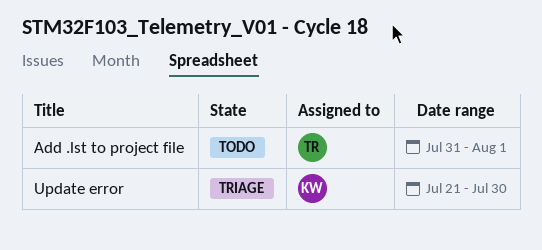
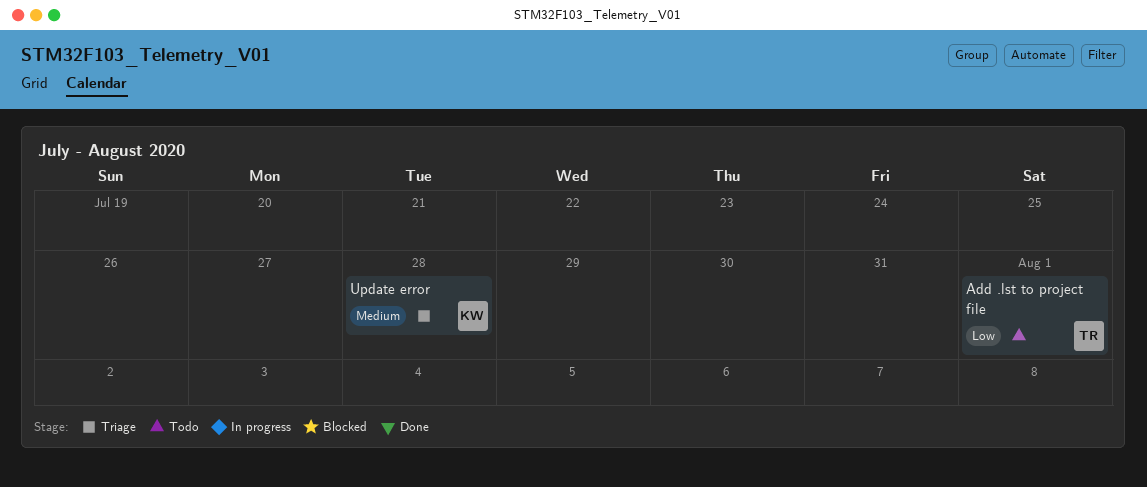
Update error, due: Jul 30 -> Jul 28

